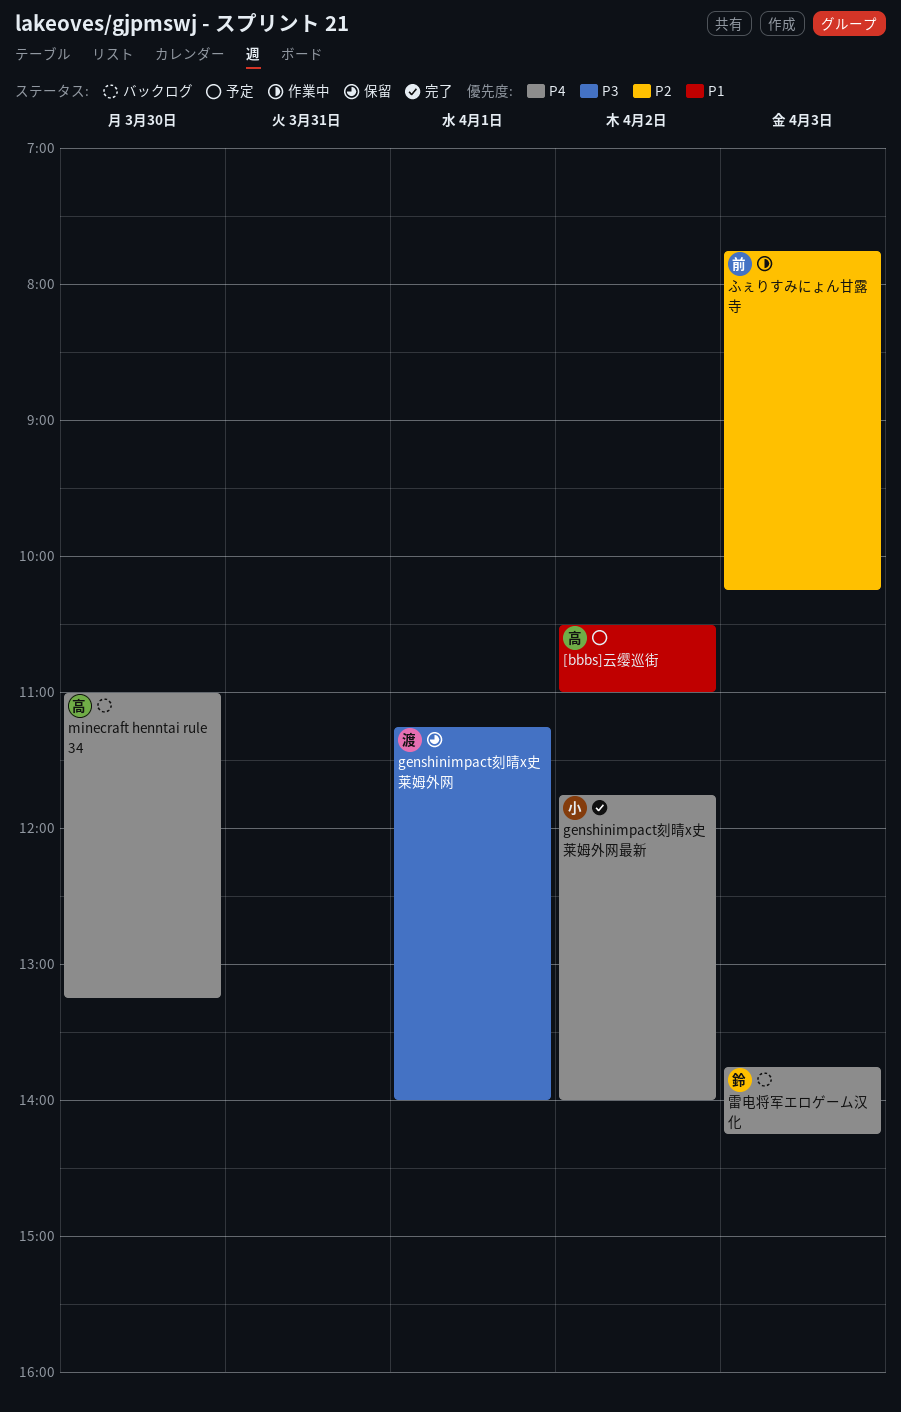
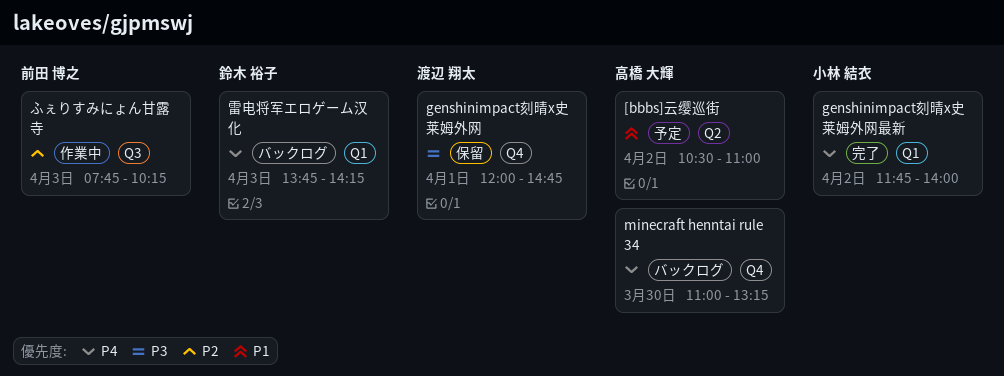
genshinimpact刻晴x史莱姆外网, begins: 11:15 -> 12:00
genshinimpact刻晴x史莱姆外网, ends: 14:00 -> 14:45

